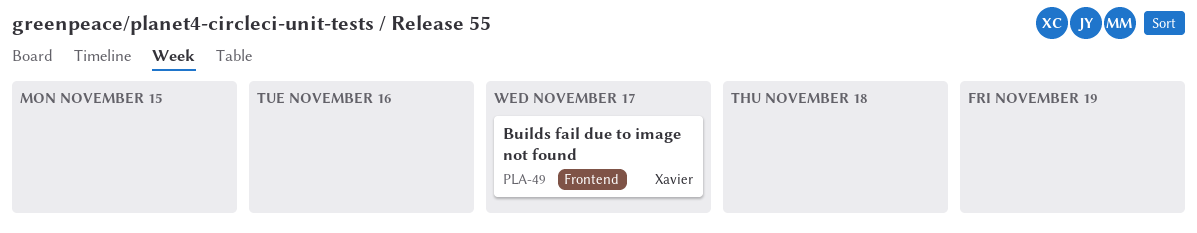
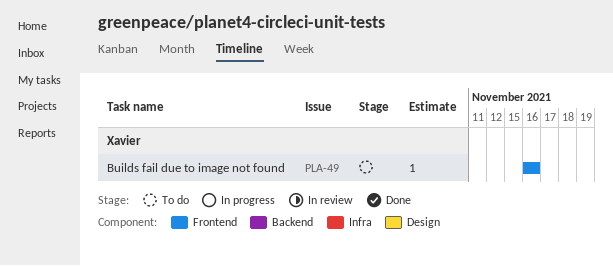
PLA-49, due: Nov 17 -> Nov 16

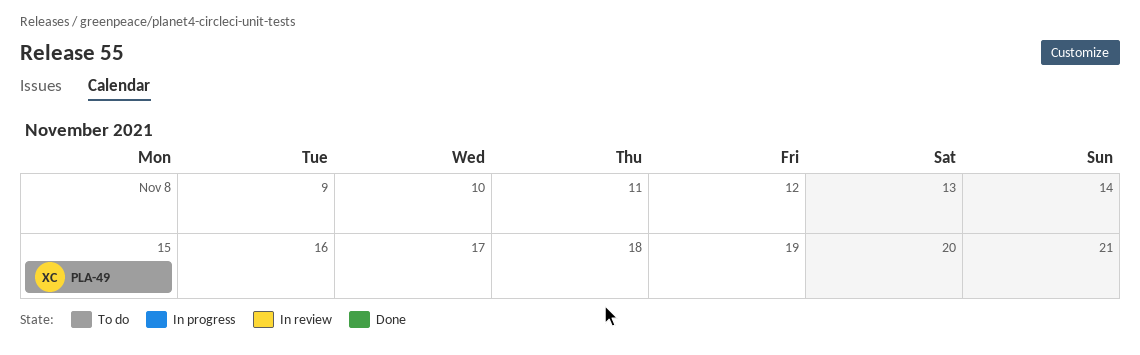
PLA-49, start: Nov 16 -> Nov 15
PLA-49, due: Nov 16 -> Nov 15

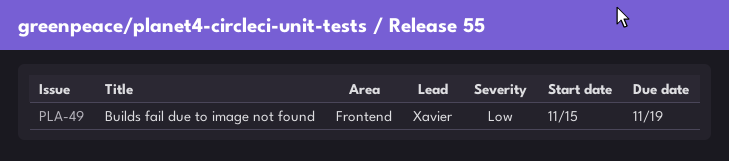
PLA-49, due: Nov 15 -> Nov 19

